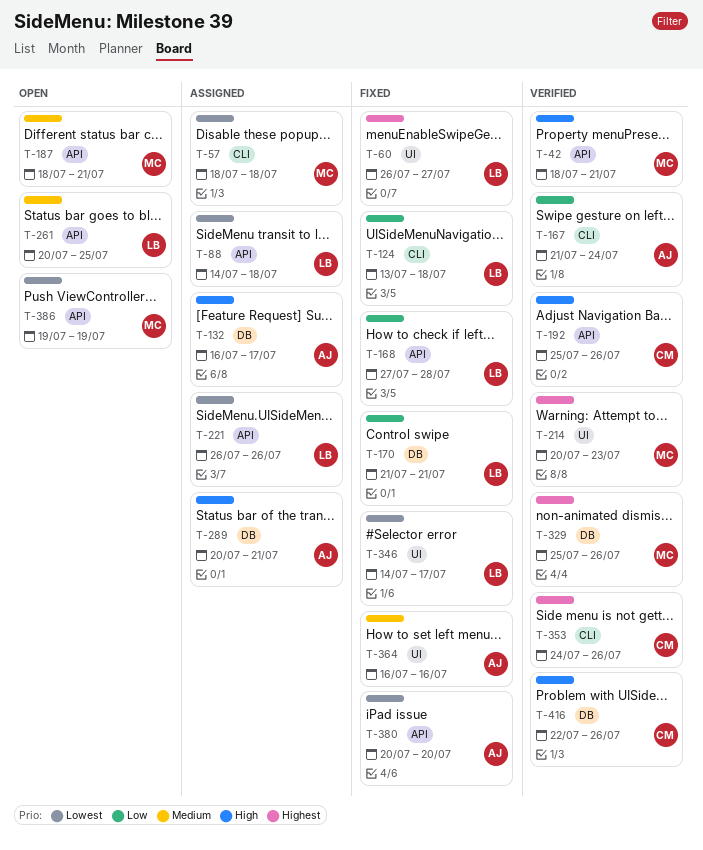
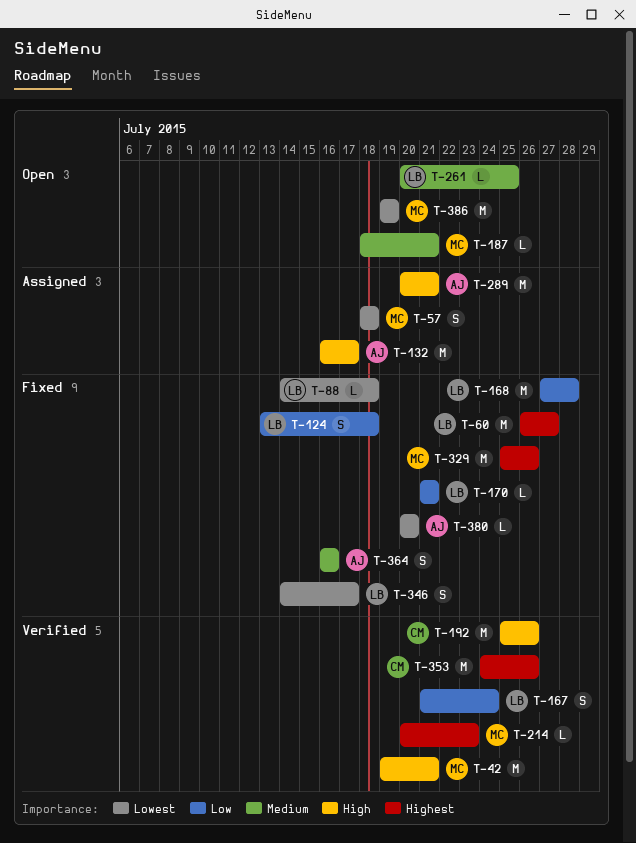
T-42, start: Jul 18 -> Jul 19
T-88, status: Assigned -> Fixed
T-167, owner: AJ -> LB
T-221: present -> none
T-329, status: Verified -> Fixed
T-416: present -> none

